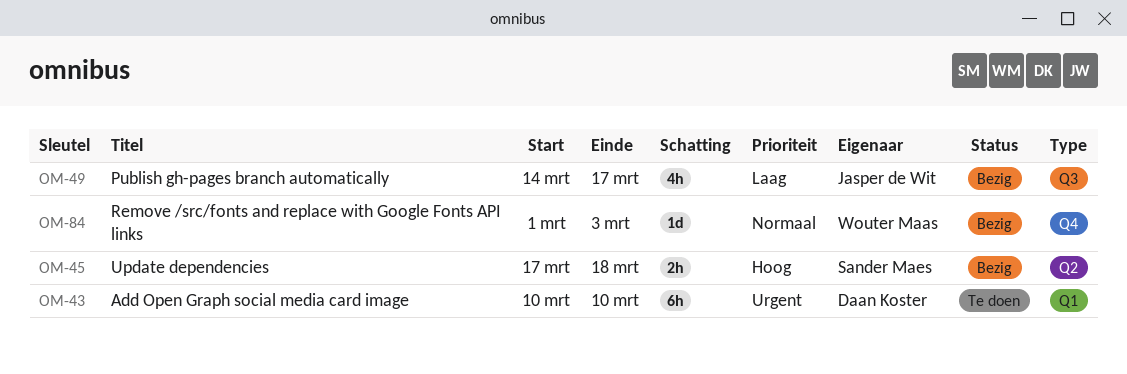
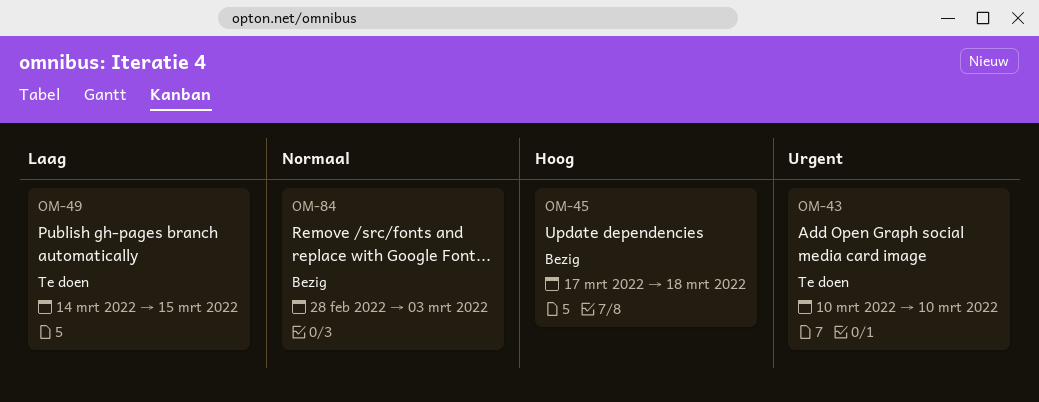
OM-49, status: Bezig -> Te doen
OM-49, due: Mar 17 -> Mar 15
OM-84, start: Mar 1 -> Feb 28

